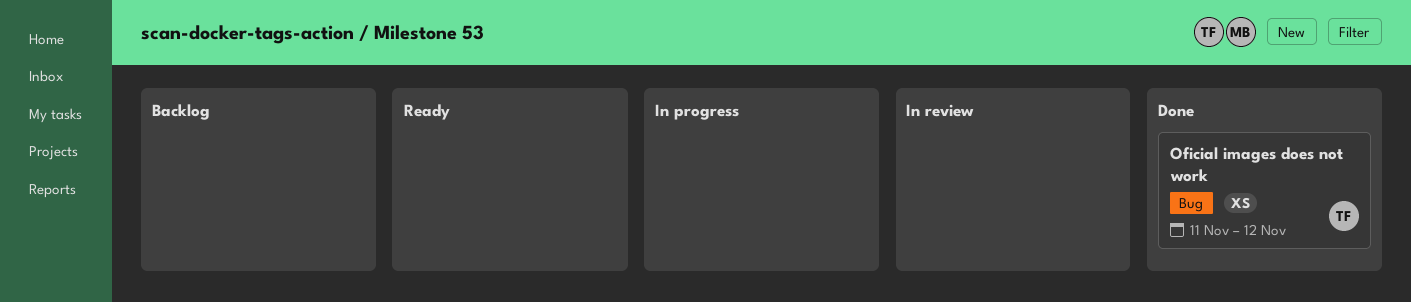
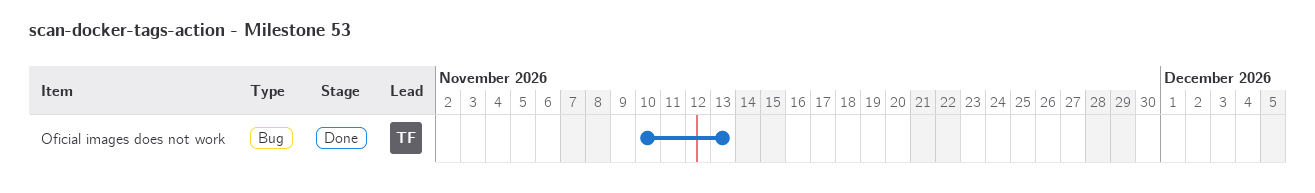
Oficial images does not work, start: Nov 11 -> Nov 10
Oficial images does not work, due: Nov 12 -> Nov 13

